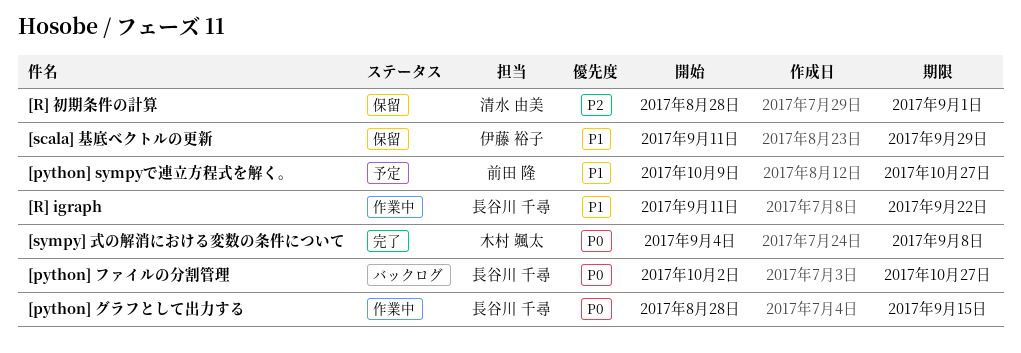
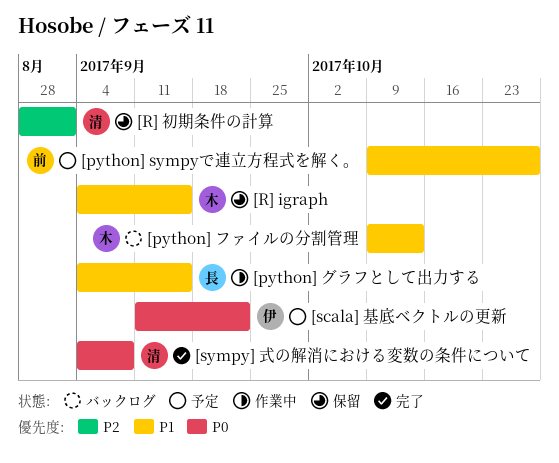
[python] グラフとして出力する, priority: P0 -> P1
[python] グラフとして出力する, start: Aug 28 -> Sep 4
[python] ファイルの分割管理, owner: 長谷川 千尋 -> 木村 颯太
[python] ファイルの分割管理, priority: P0 -> P1
[python] ファイルの分割管理, start: Oct 2 -> Oct 9
[python] ファイルの分割管理, due: Oct 27 -> Oct 13
[R] igraph, status: 作業中 -> 保留
[R] igraph, owner: 長谷川 千尋 -> 木村 颯太
[R] igraph, start: Sep 11 -> Sep 4
[R] igraph, due: Sep 22 -> Sep 15
[scala] 基底ベクトルの更新, status: 保留 -> 予定
[scala] 基底ベクトルの更新, priority: P1 -> P0
[scala] 基底ベクトルの更新, due: Sep 29 -> Sep 22
[sympy] 式の解消における変数の条件について, owner: 木村 颯太 -> 清水 由美

